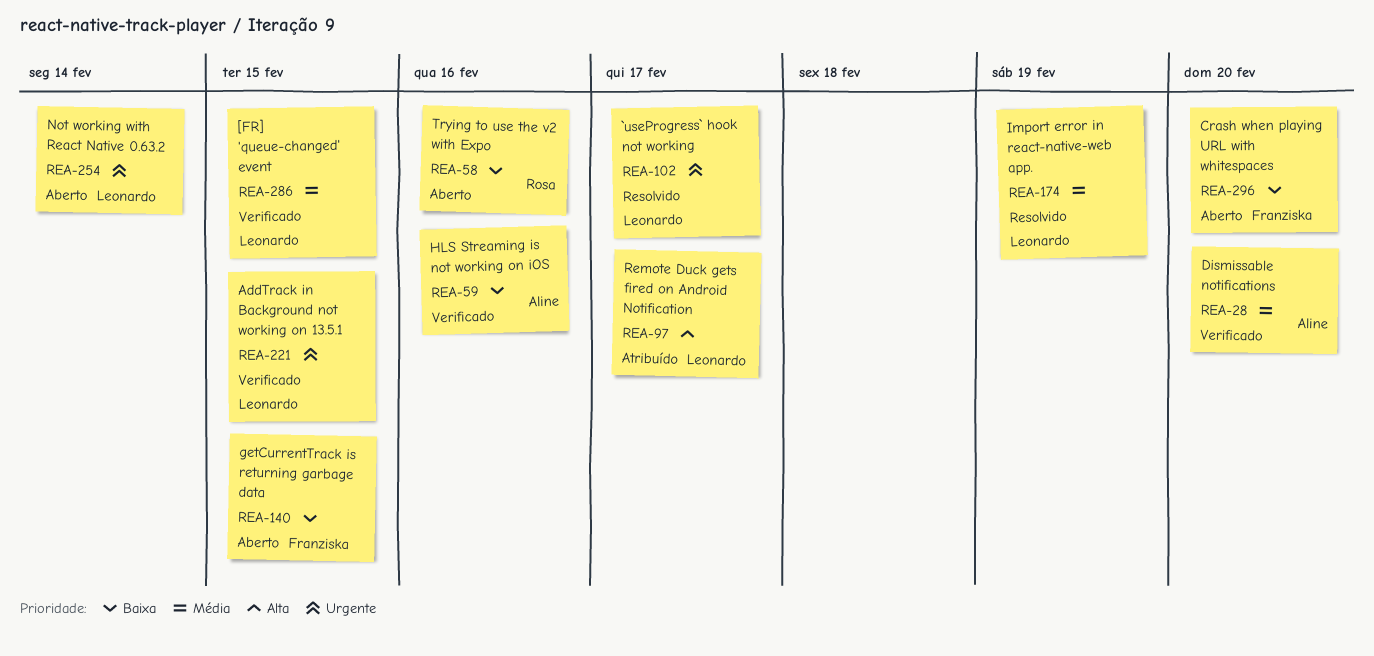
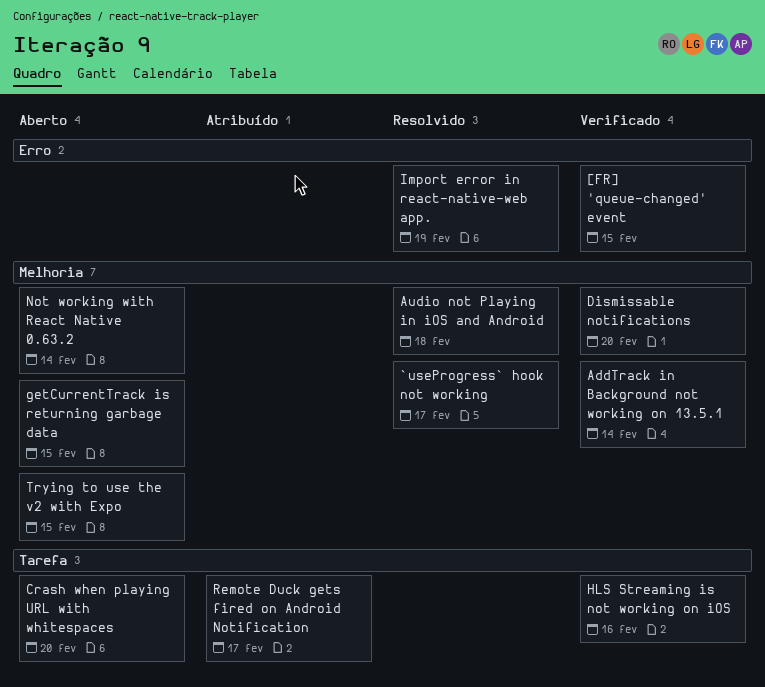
AddTrack in Background not working on 13.5.1, due: Feb 15 -> Feb 14
Audio not Playing in iOS and Android: none -> present
Trying to use the v2 with Expo, due: Feb 16 -> Feb 15

